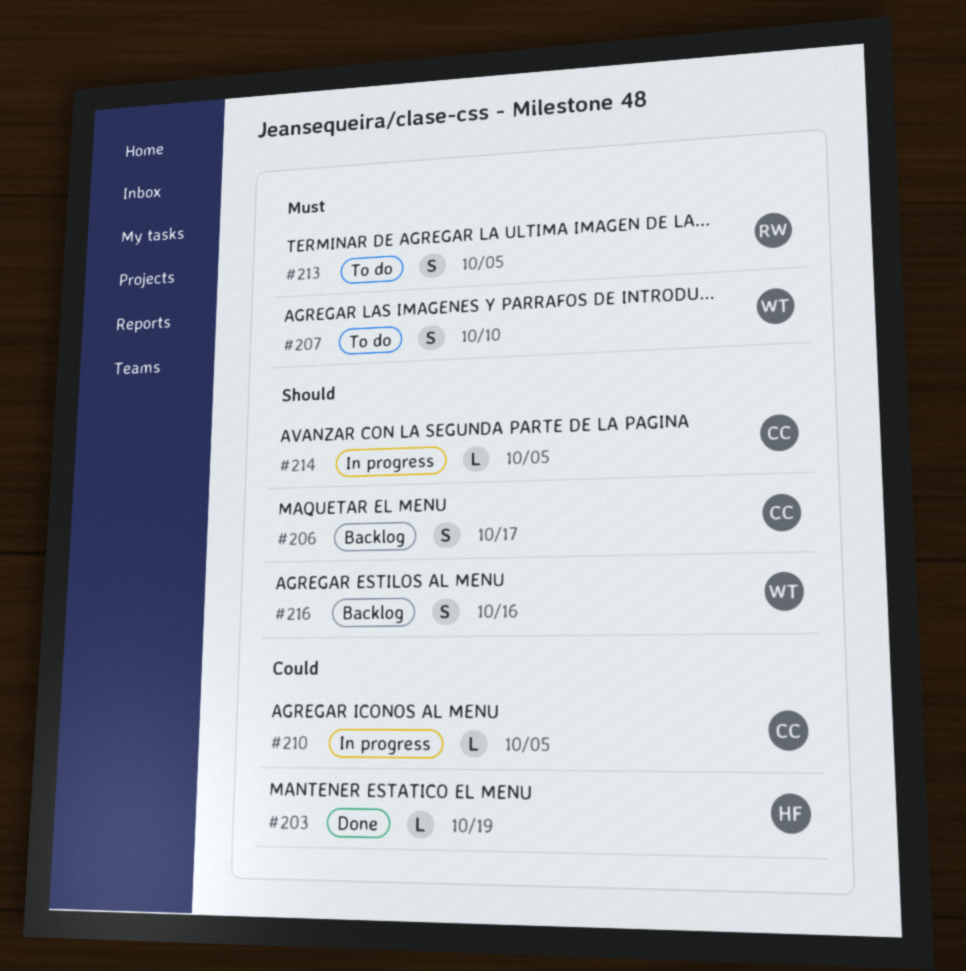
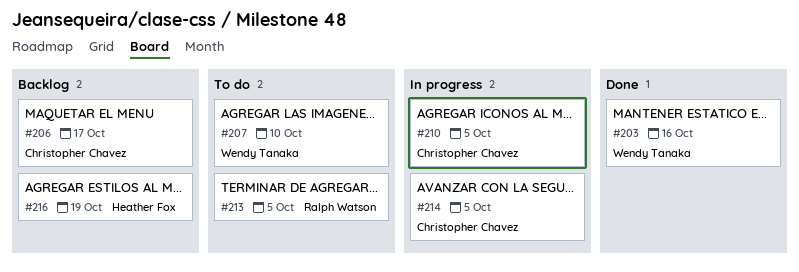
#203, owner: Heather Fox -> Wendy Tanaka
#203, due: Oct 19 -> Oct 16
#216, owner: Wendy Tanaka -> Heather Fox
#216, due: Oct 16 -> Oct 19

